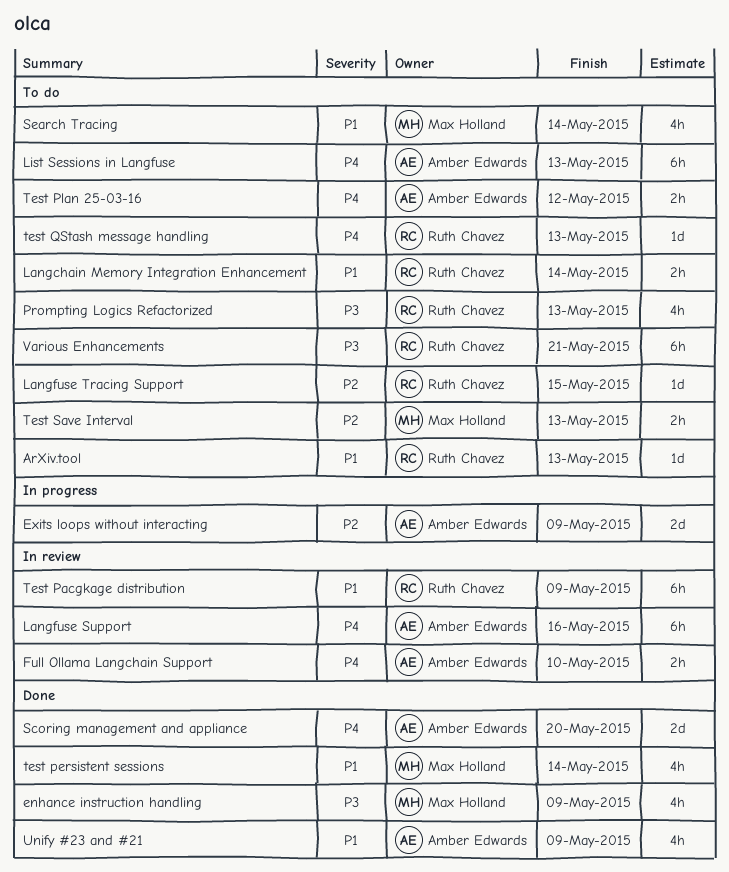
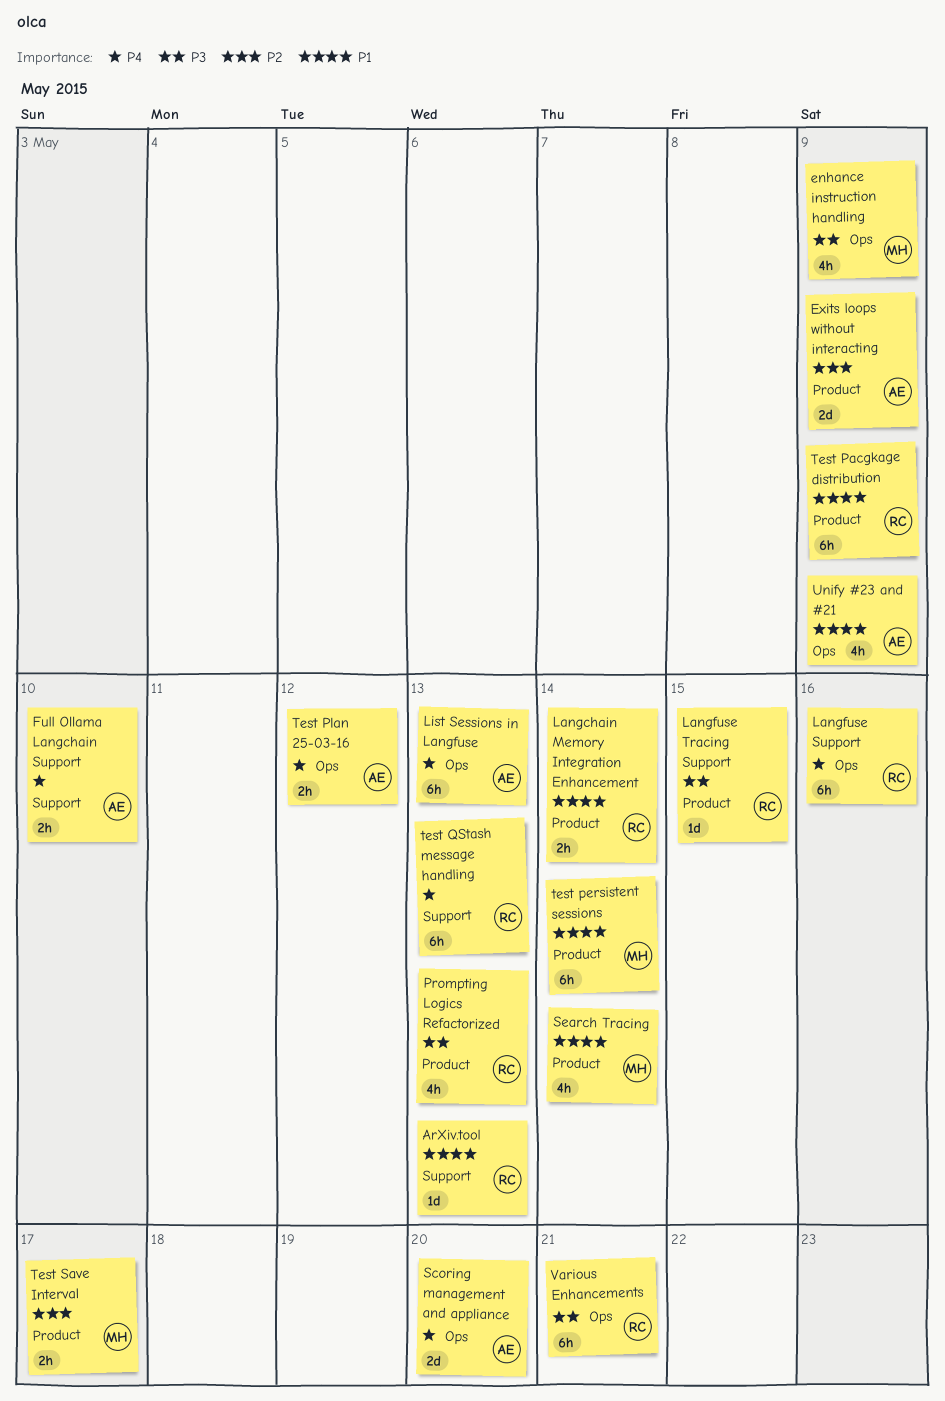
Langfuse Support, owner: Amber Edwards -> Ruth Chavez
Langfuse Tracing Support, priority: P2 -> P3
test persistent sessions, estimate: 4h -> 6h
test QStash message handling, estimate: 1d -> 6h
Test Save Interval, due: May 13 -> May 17

